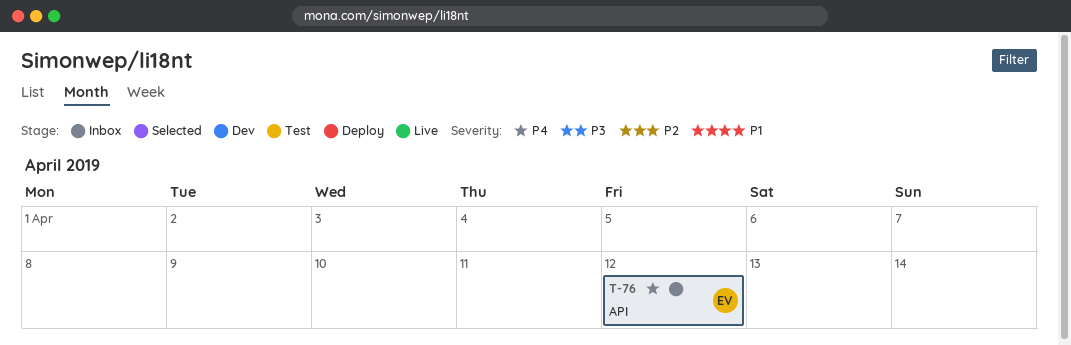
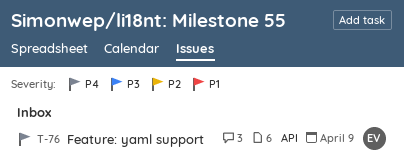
T-76, due: Apr 12 -> Apr 9

